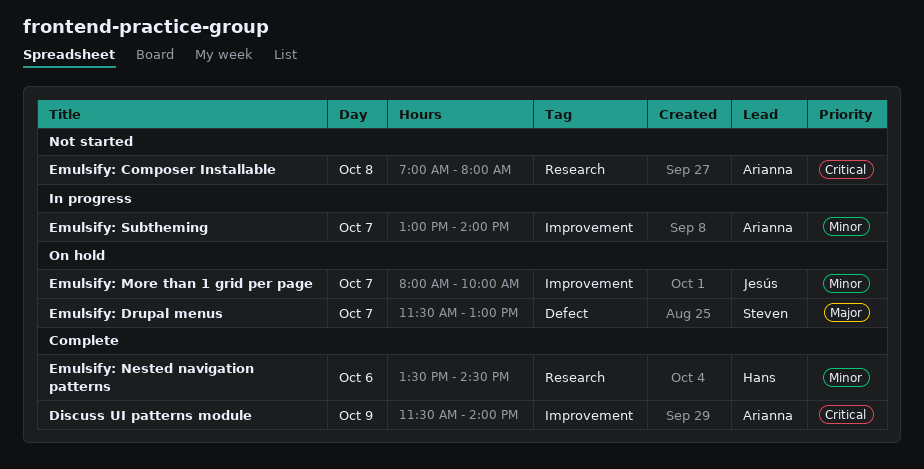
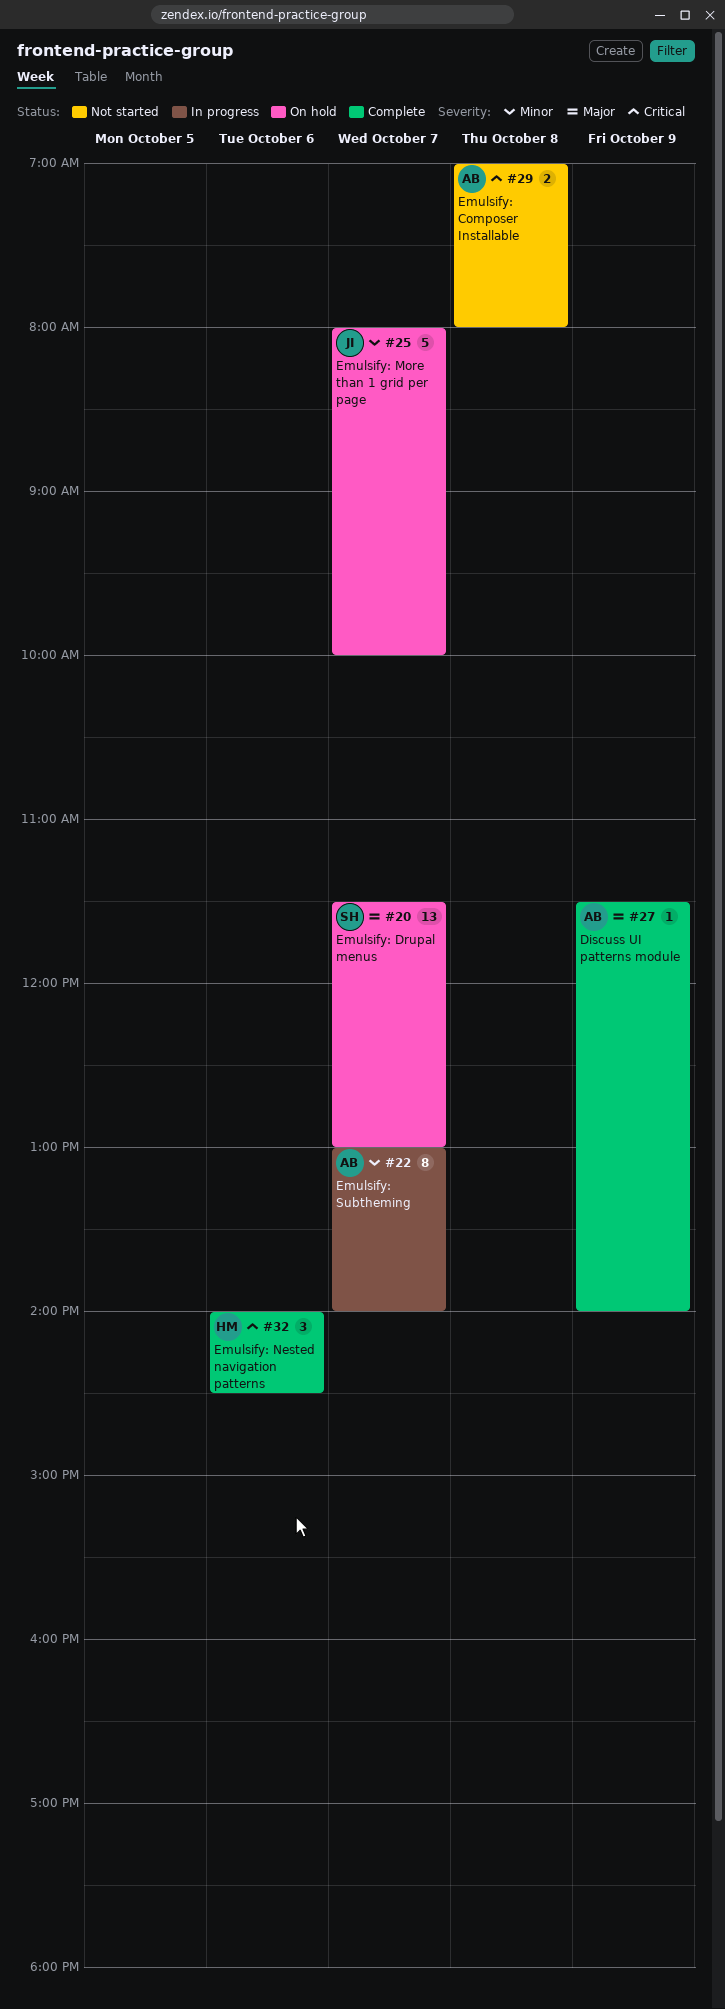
Discuss UI patterns module, priority: Critical -> Major
Emulsify: Nested navigation patterns, priority: Minor -> Critical
Emulsify: Nested navigation patterns, begins: 13:30 -> 14:00

